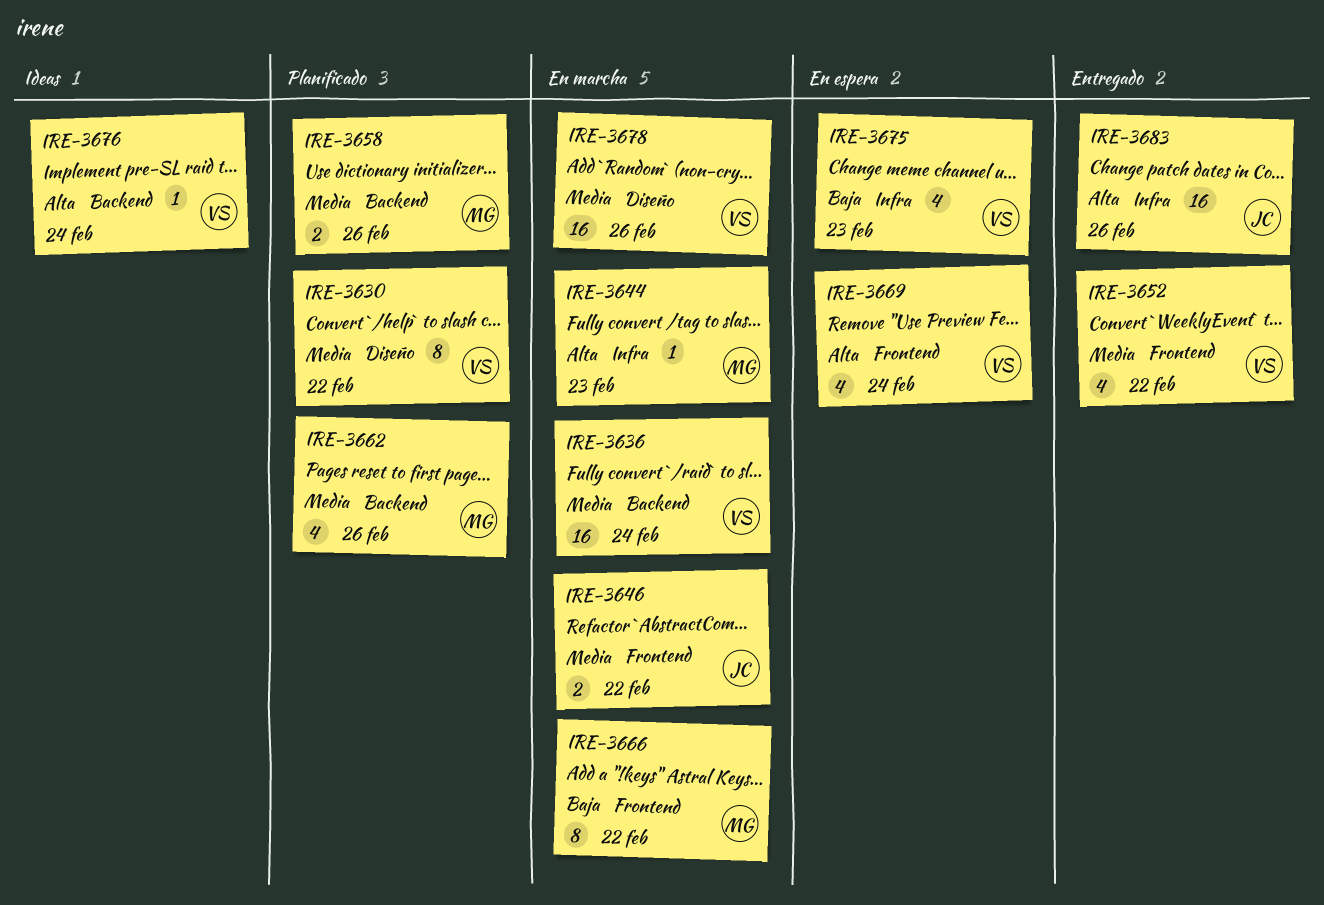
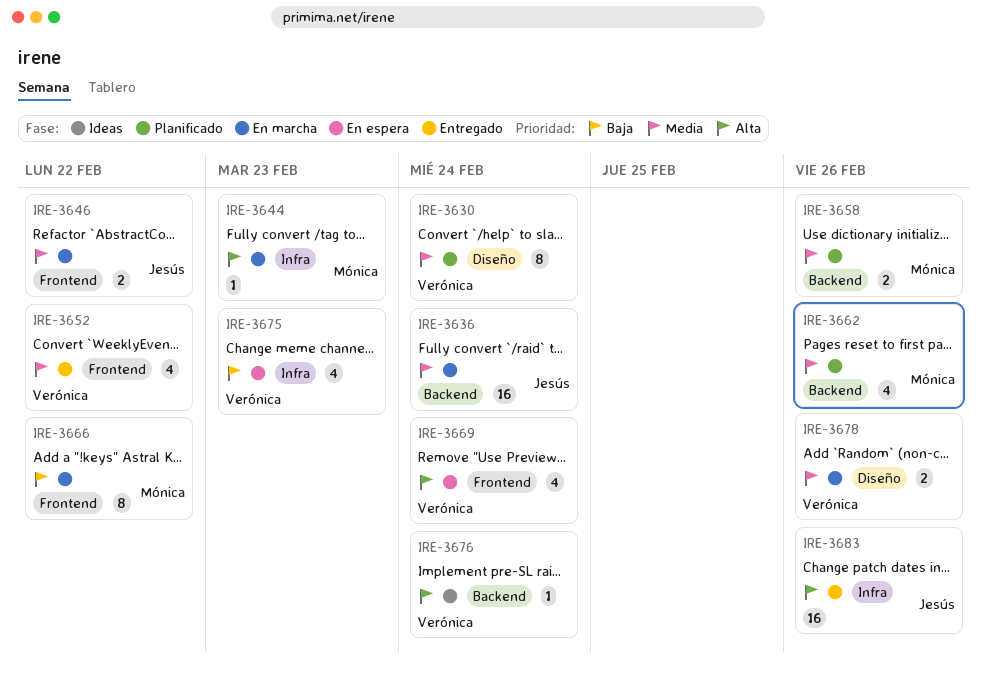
IRE-3630, due: Feb 22 -> Feb 24
IRE-3636, owner: Verónica -> Jesús
IRE-3678, estimate: 16 -> 2

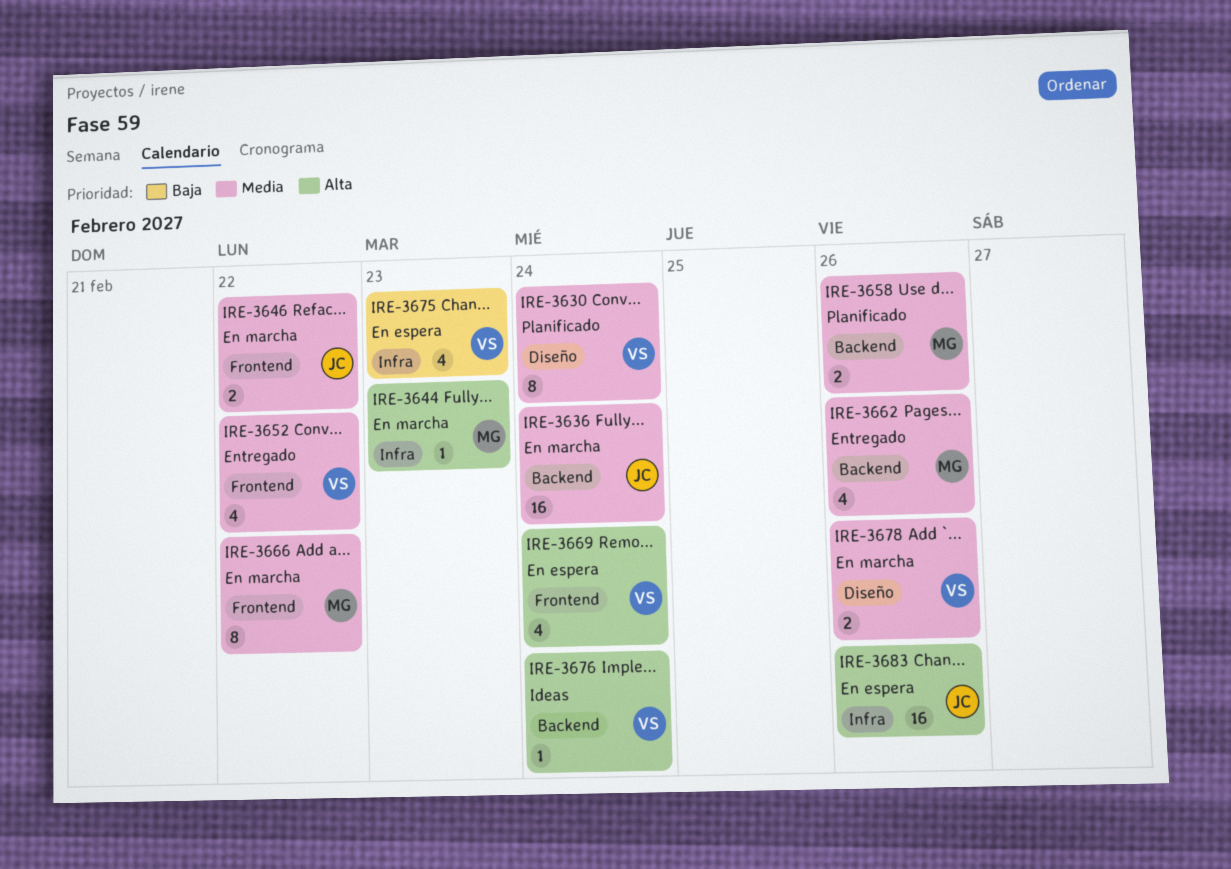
IRE-3662, status: Planificado -> Entregado
IRE-3666, priority: Baja -> Media
IRE-3683, status: Entregado -> En espera

